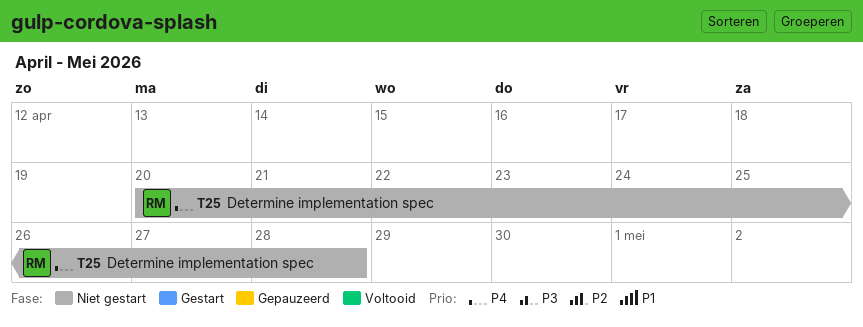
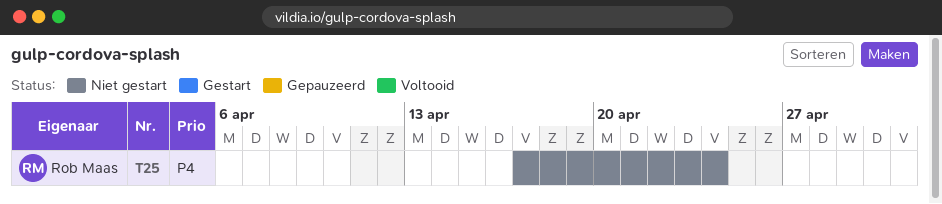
T25, start: Apr 20 -> Apr 17
T25, due: Apr 28 -> Apr 24

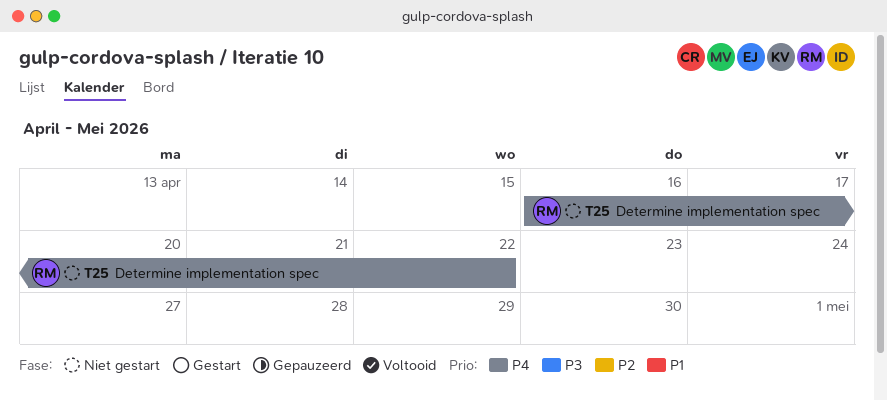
T25, start: Apr 17 -> Apr 16
T25, due: Apr 24 -> Apr 22

